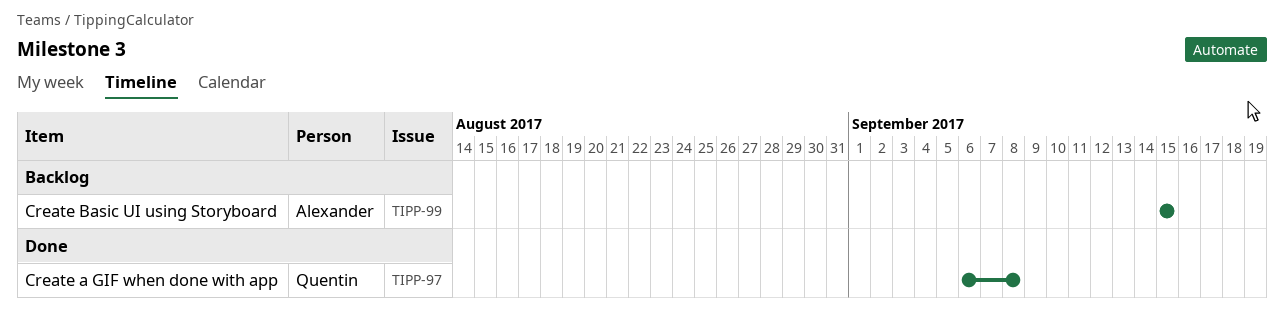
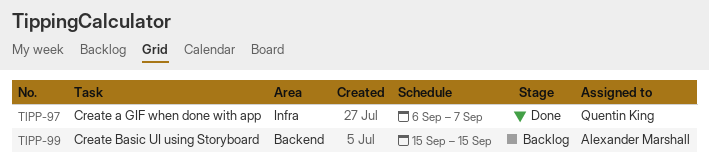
TIPP-97, due: Sep 8 -> Sep 7

